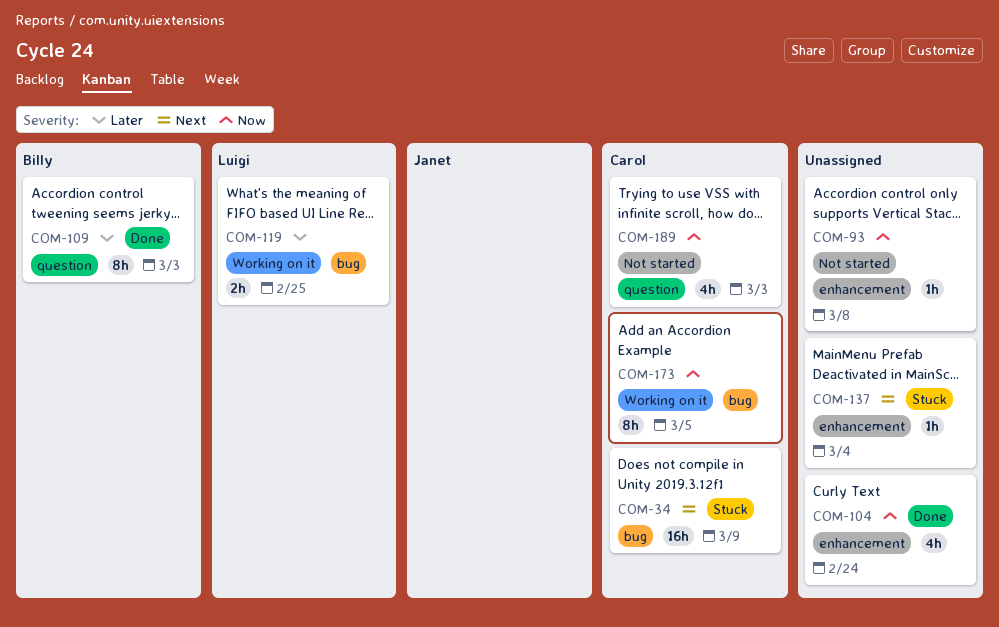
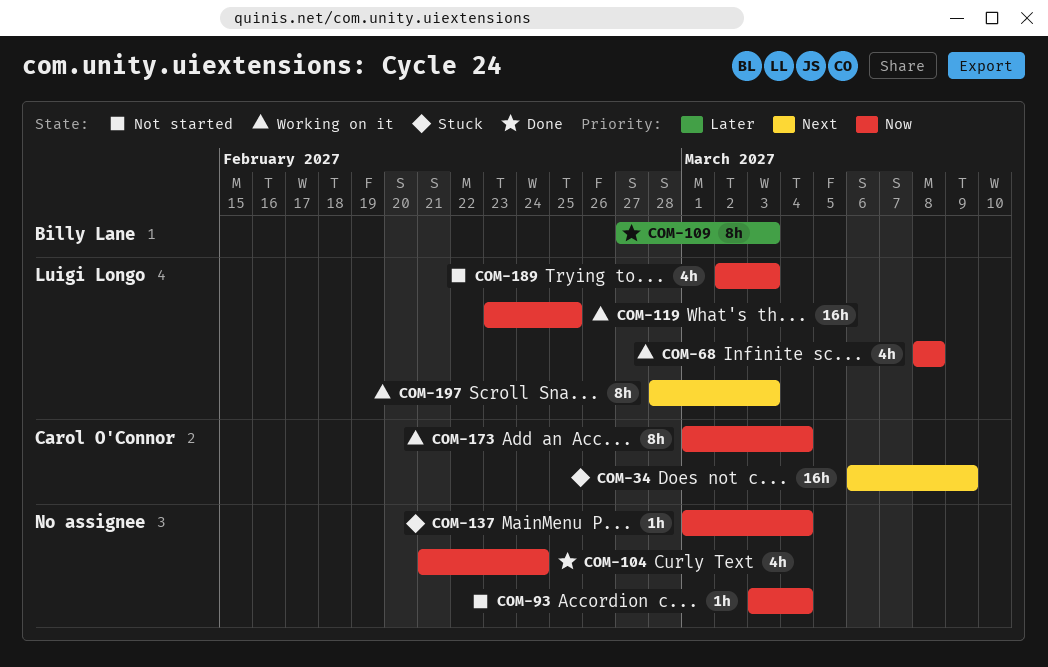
COM-68: none -> present
COM-93, due: Mar 8 -> Mar 4
COM-119, priority: Later -> Now
COM-119, estimate: 2h -> 16h
COM-137, priority: Next -> Now
COM-173, due: Mar 5 -> Mar 4
COM-189, owner: Carol O'Connor -> Luigi Longo
COM-197: none -> present

